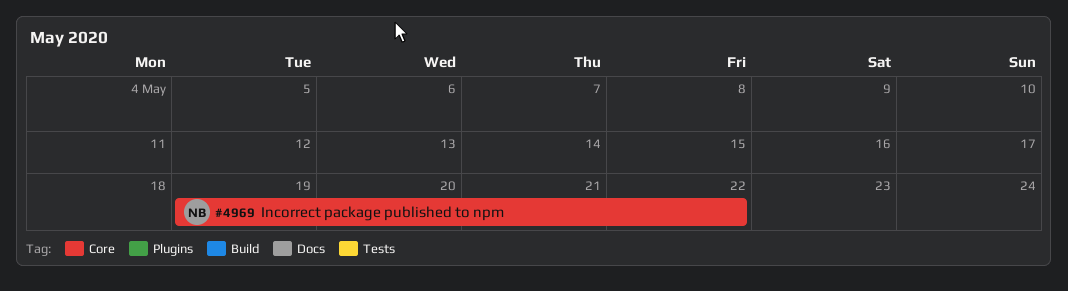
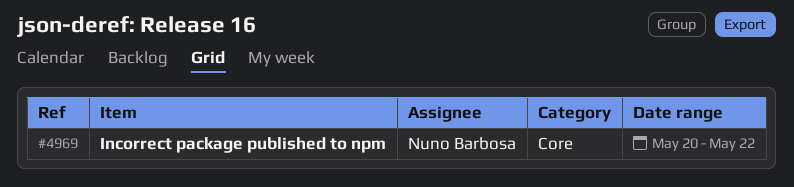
#4969, start: May 19 -> May 20

